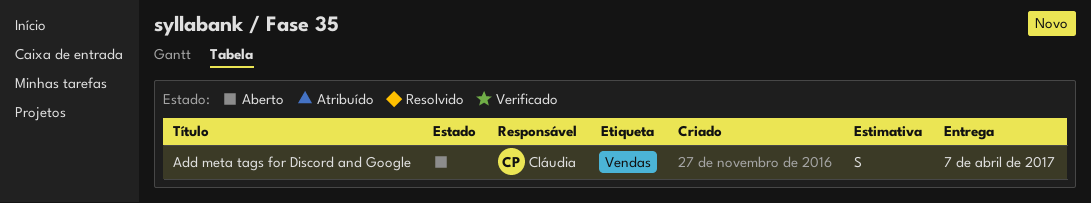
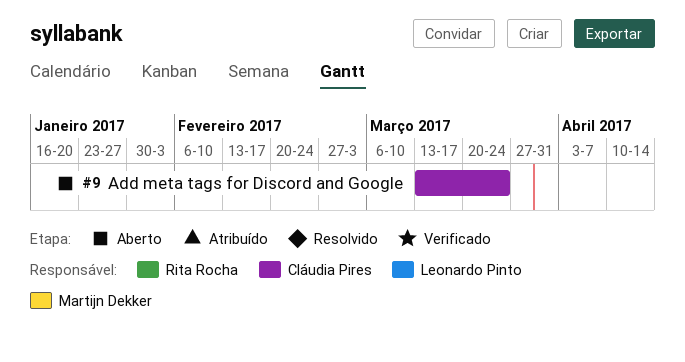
Add meta tags for Discord and Google, due: Apr 7 -> Mar 24

